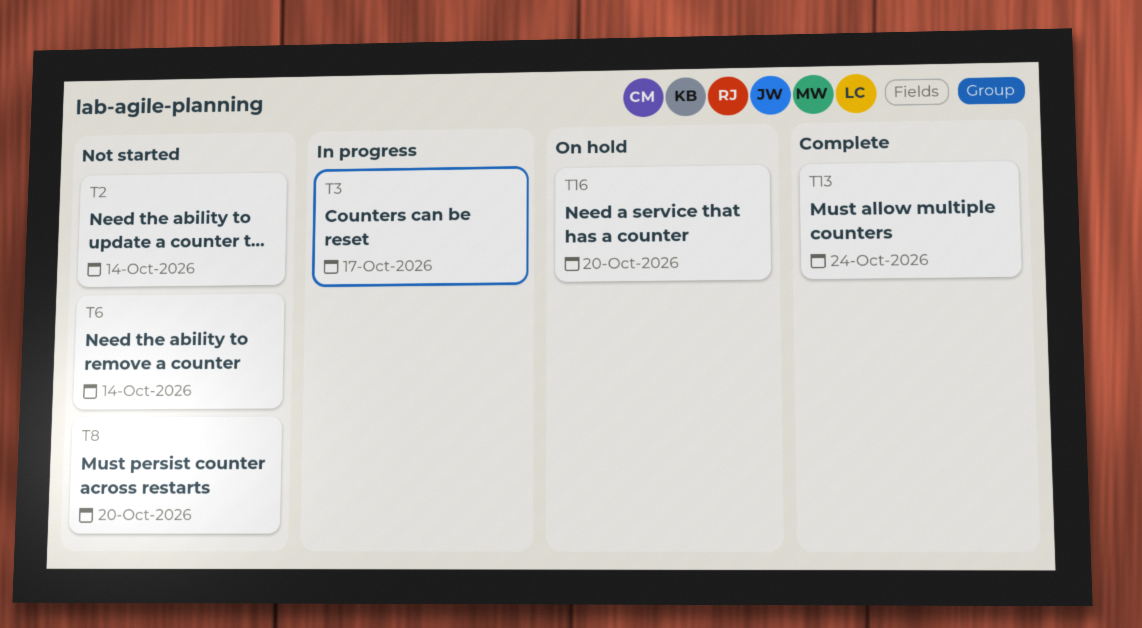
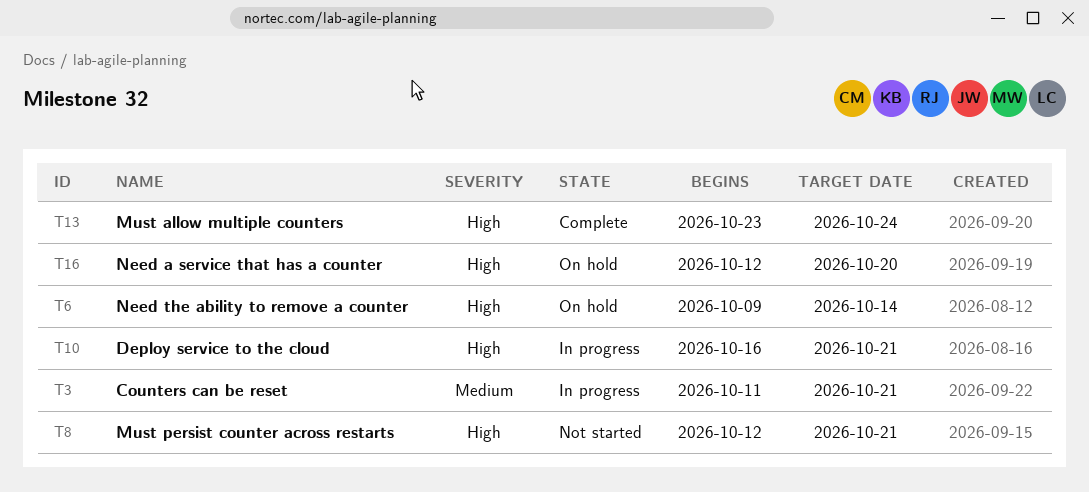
T2: present -> none
T3, due: Oct 17 -> Oct 21
T6, status: Not started -> On hold
T8, due: Oct 20 -> Oct 21
T10: none -> present

